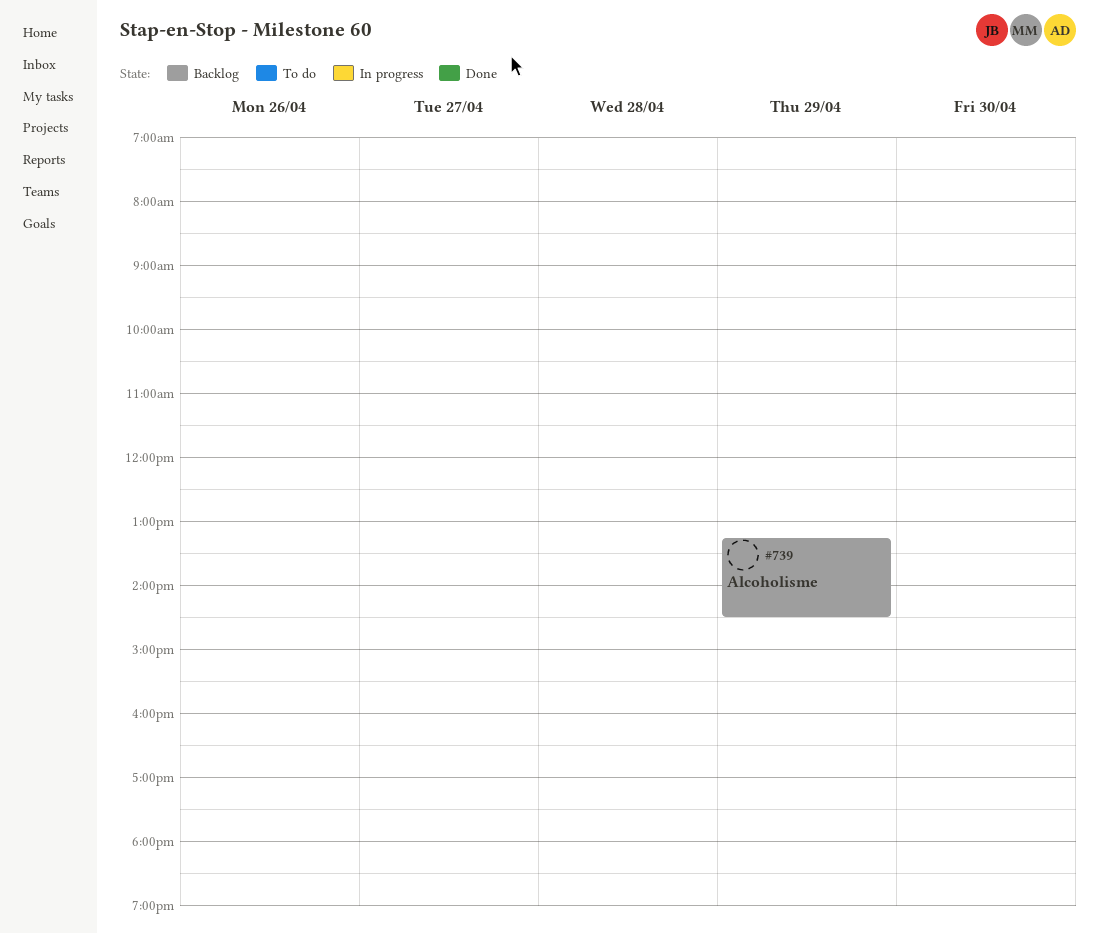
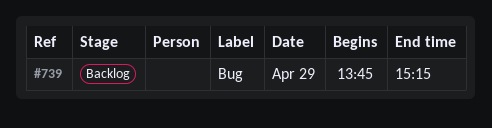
#739, begins: 13:15 -> 13:45
#739, ends: 14:30 -> 15:15

